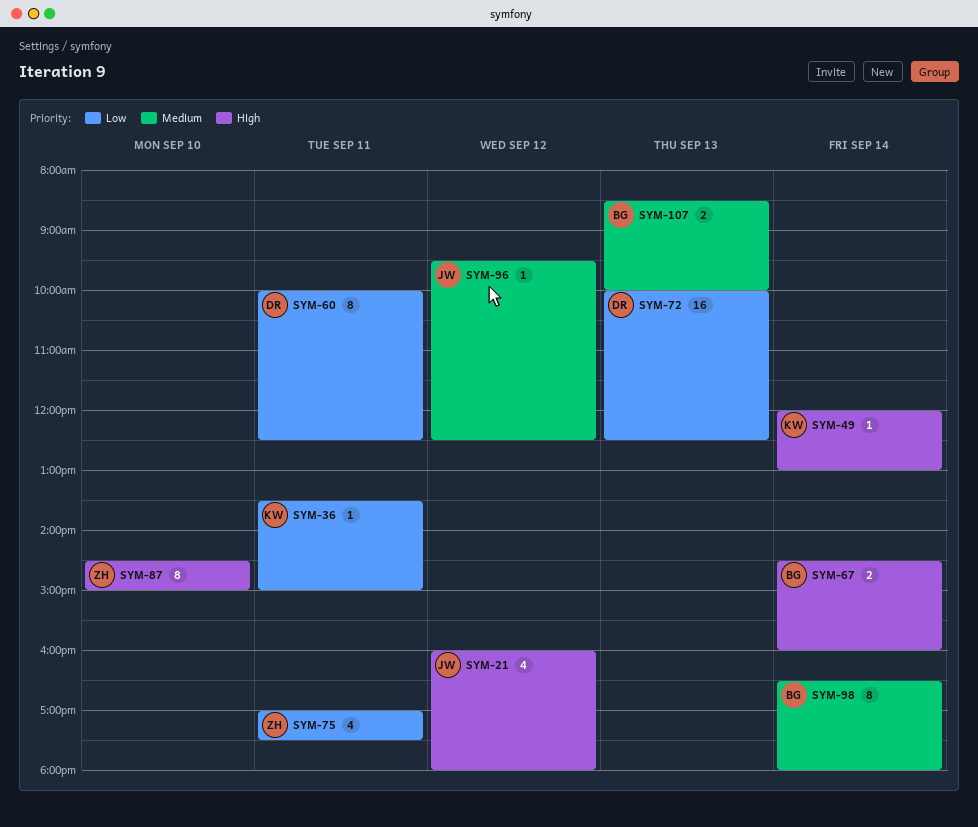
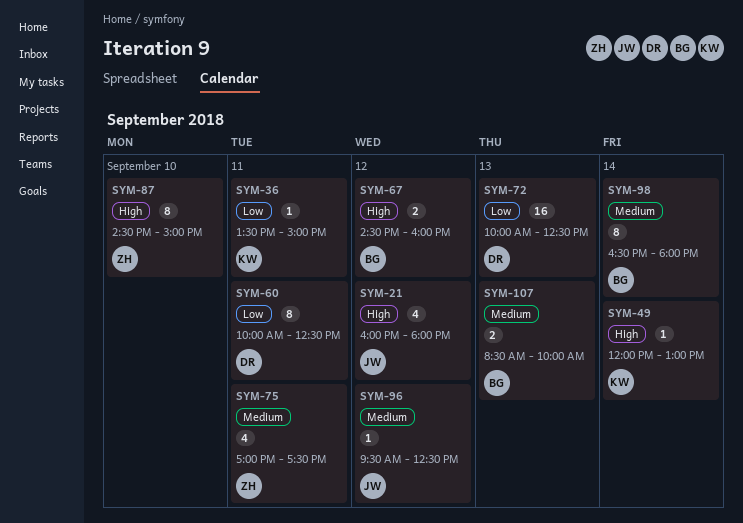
SYM-67, day: Sep 14 -> Sep 12
SYM-75, priority: Low -> Medium

